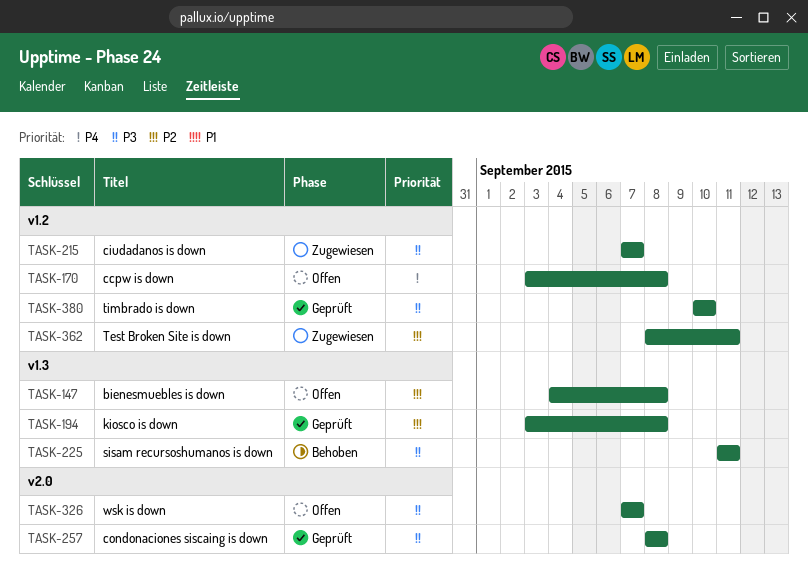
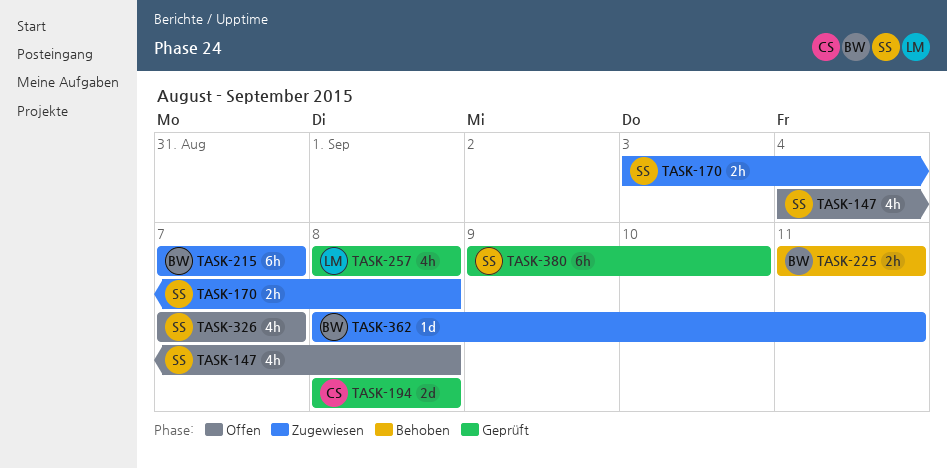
TASK-170, status: Offen -> Zugewiesen
TASK-194, start: Sep 3 -> Sep 8
TASK-380, start: Sep 10 -> Sep 9

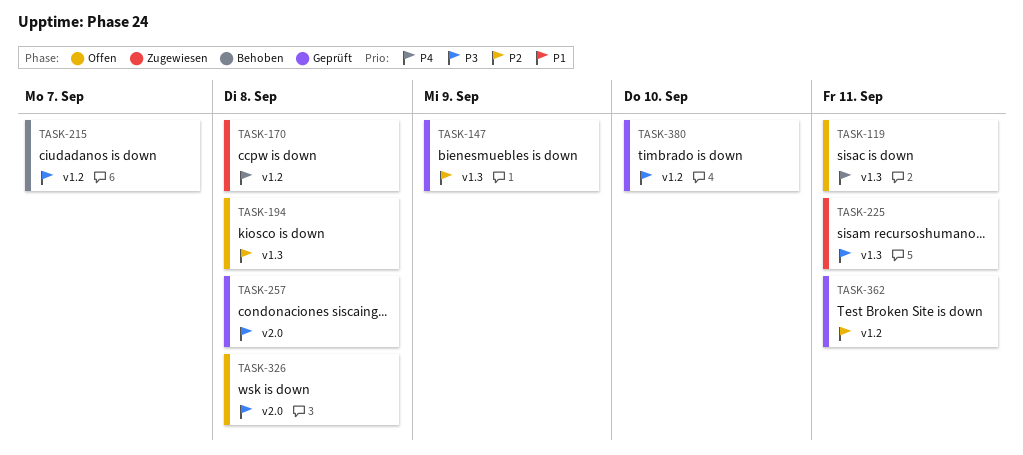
TASK-119: none -> present
TASK-147, status: Offen -> Geprüft
TASK-147, due: Sep 8 -> Sep 9
TASK-194, status: Geprüft -> Offen
TASK-215, status: Zugewiesen -> Behoben
TASK-225, status: Behoben -> Zugewiesen
TASK-326, due: Sep 7 -> Sep 8
TASK-362, status: Zugewiesen -> Geprüft

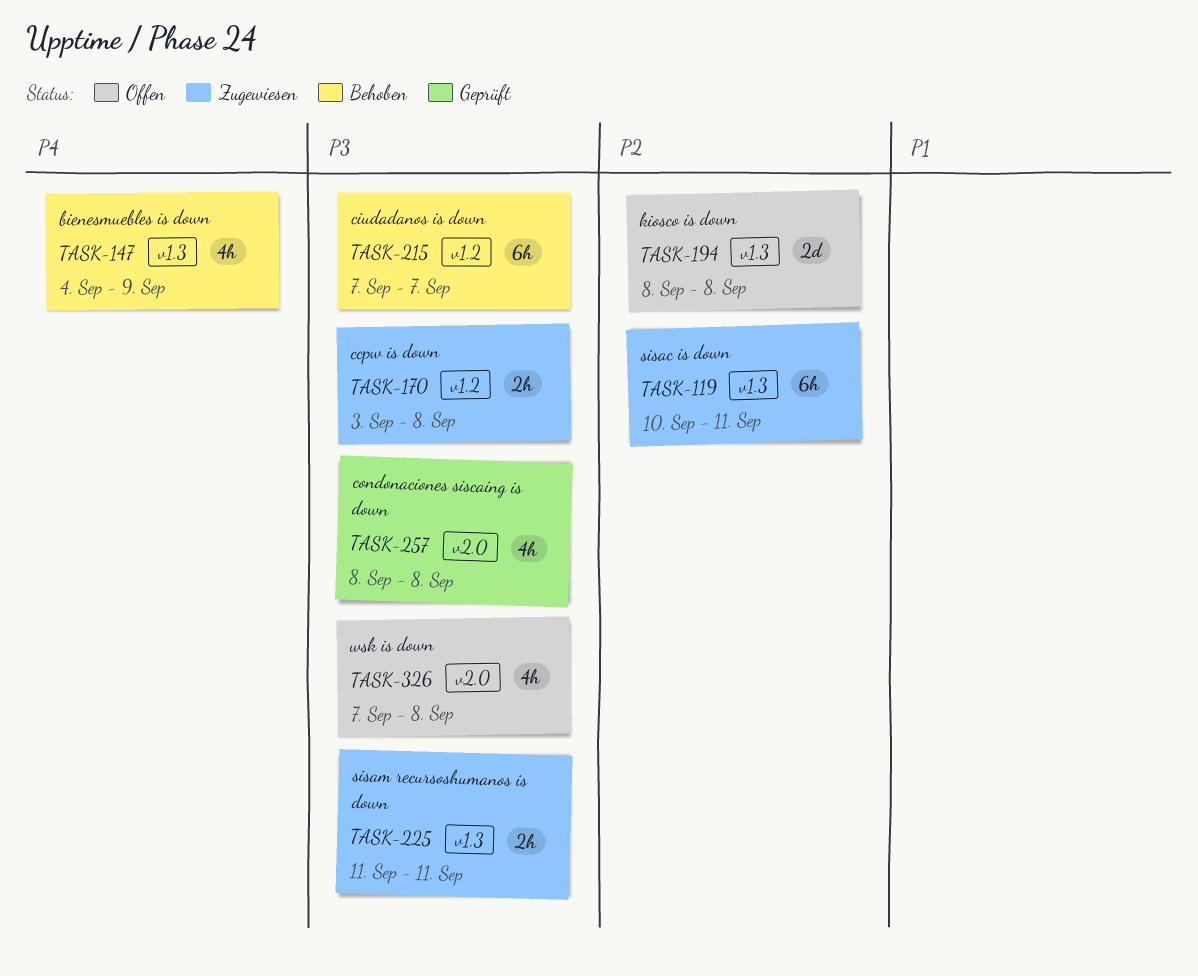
TASK-119, status: Offen -> Zugewiesen
TASK-119, priority: P4 -> P2
TASK-147, status: Geprüft -> Behoben
TASK-147, priority: P2 -> P4
TASK-170, priority: P4 -> P3
TASK-362: present -> none
TASK-380: present -> none

